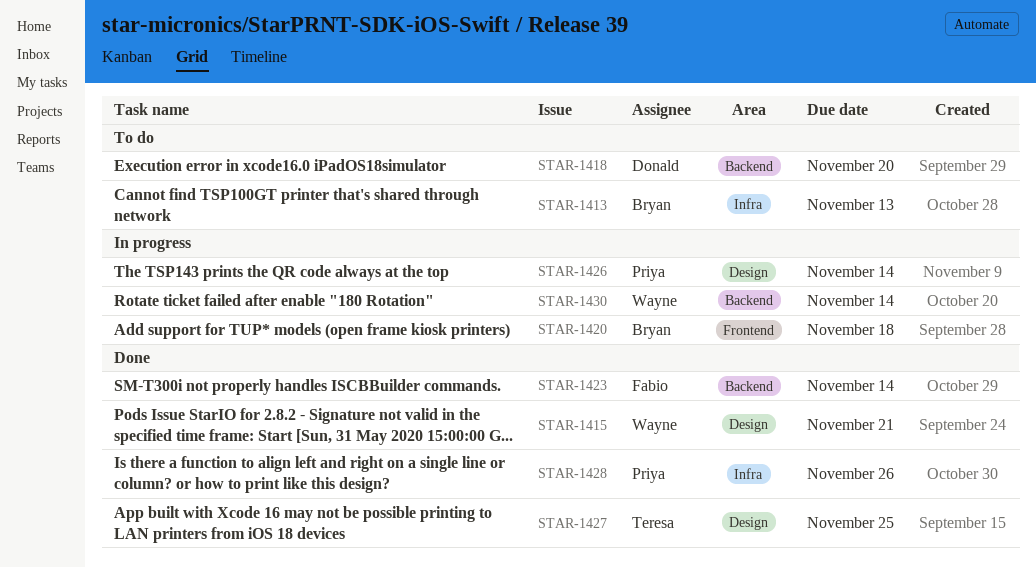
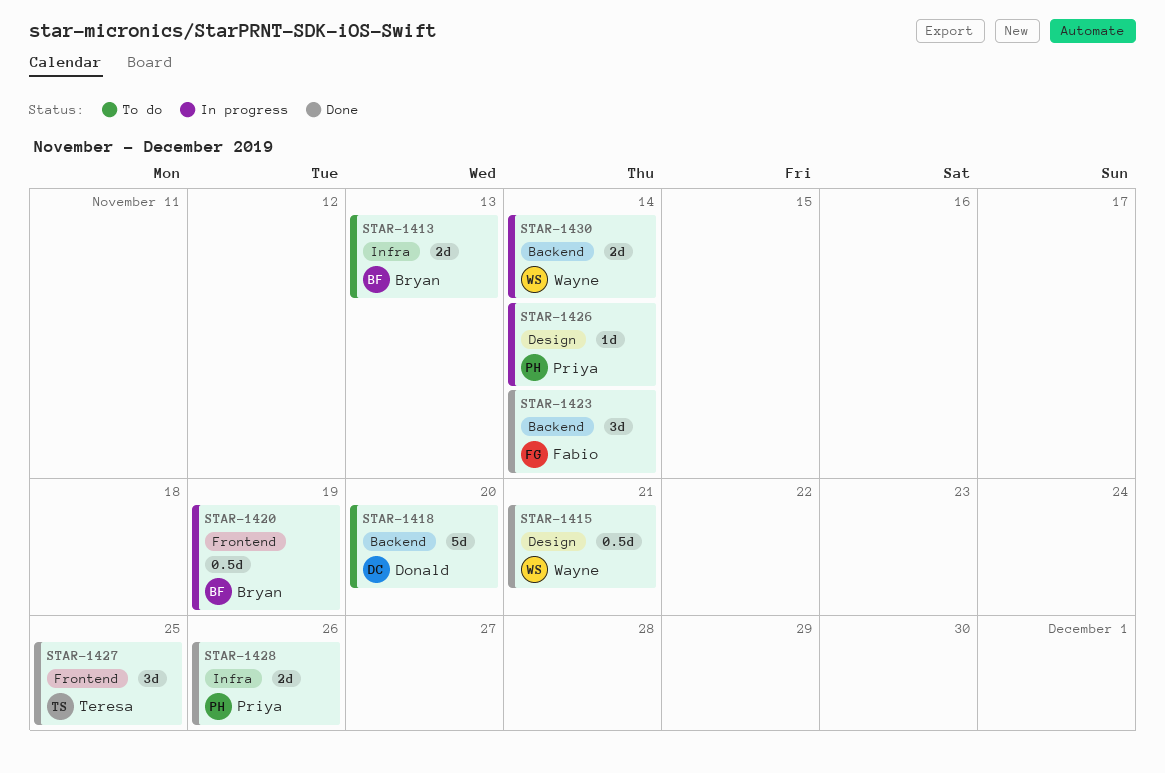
STAR-1420, due: Nov 18 -> Nov 19
STAR-1427, label: Design -> Frontend

